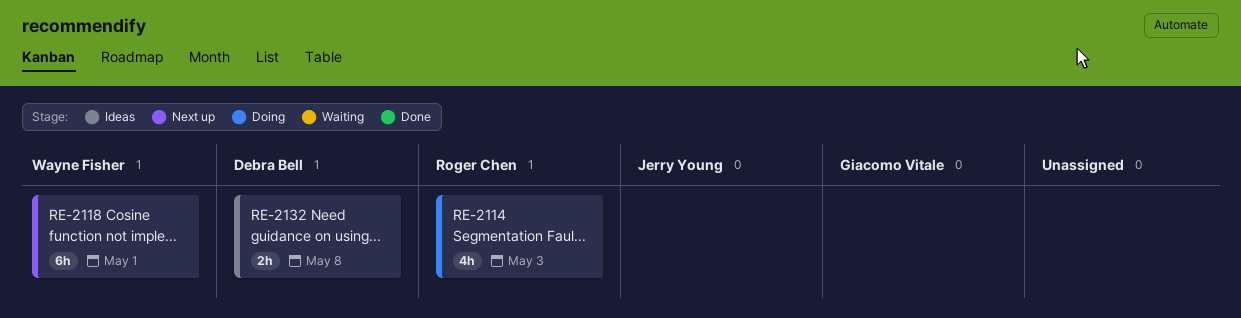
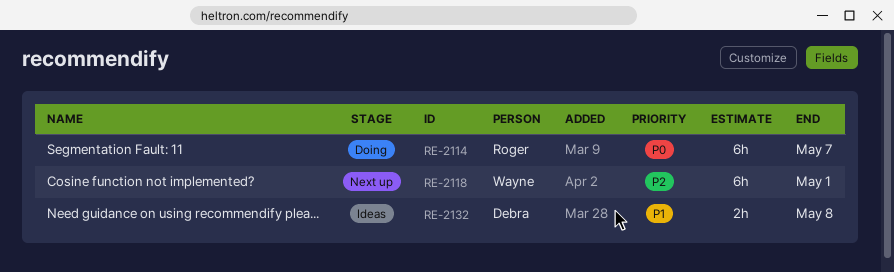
RE-2114, estimate: 4h -> 6h
RE-2114, due: May 3 -> May 7

